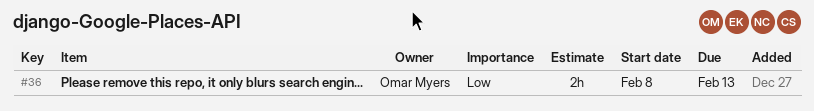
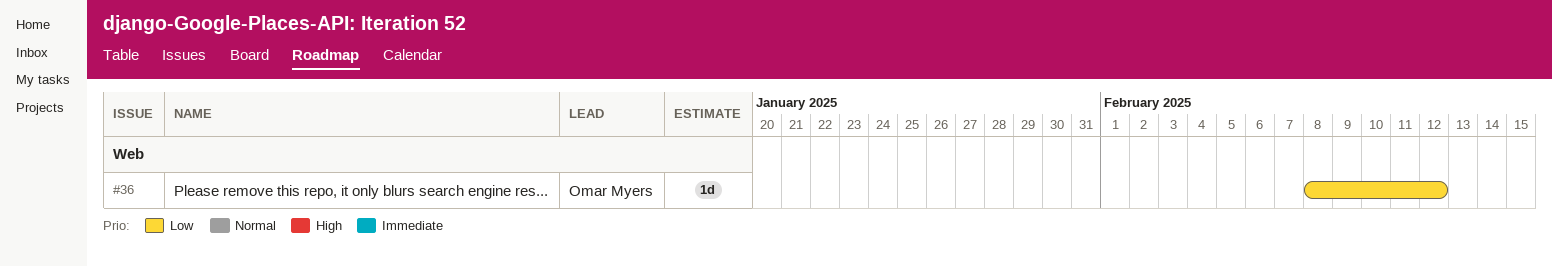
#36, estimate: 2h -> 1d
#36, due: Feb 13 -> Feb 12

